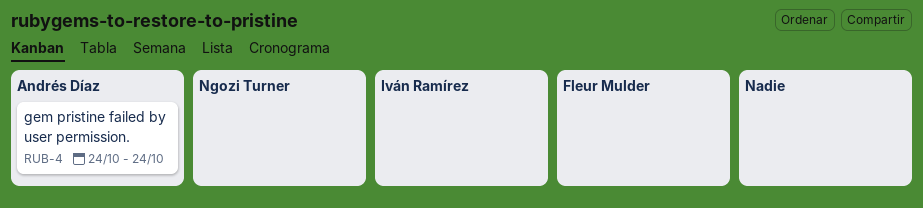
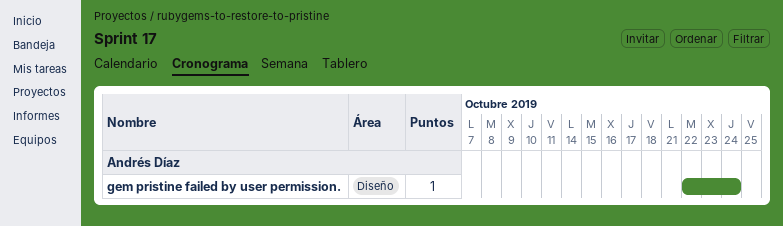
gem pristine failed by user permission., start: Oct 24 -> Oct 22

